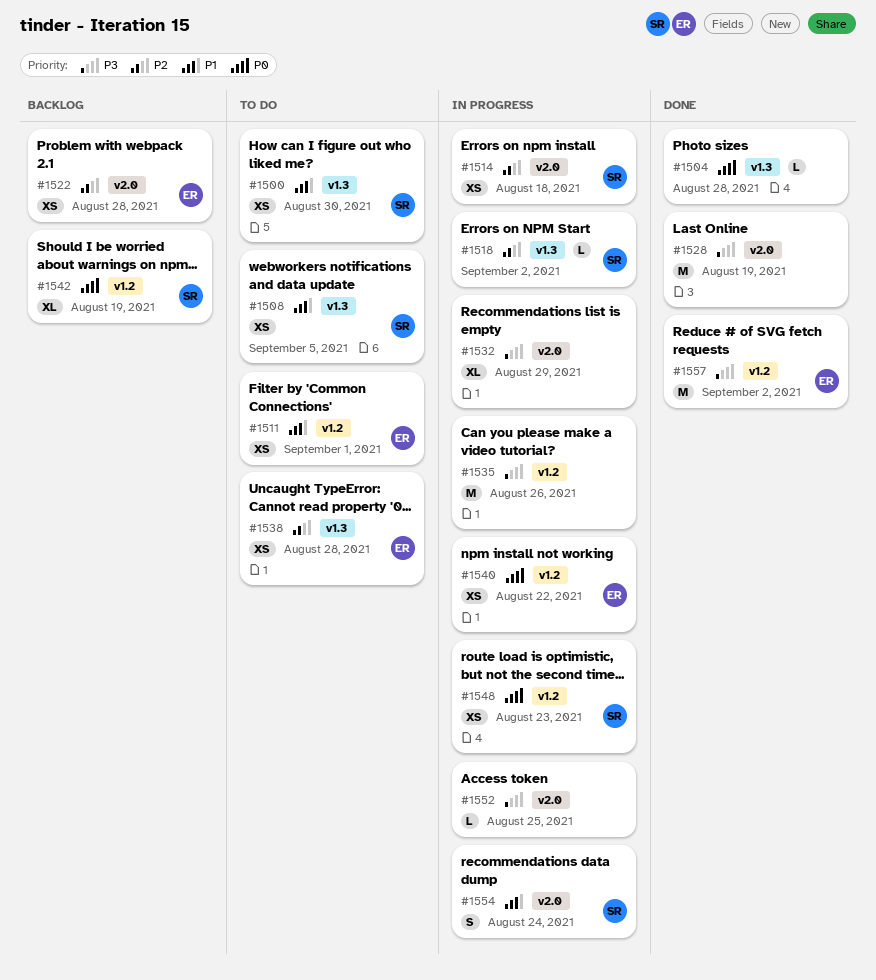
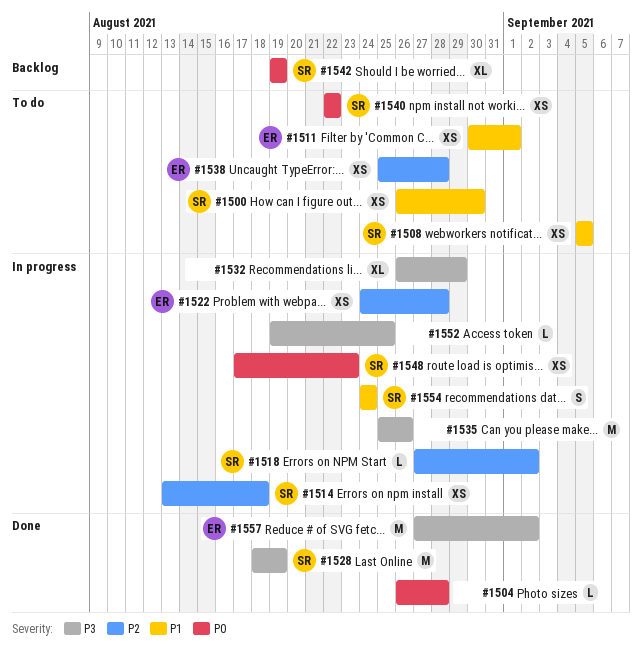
#1522, status: Backlog -> In progress
#1528, owner: none -> SR
#1540, status: In progress -> To do
#1540, owner: ER -> SR

